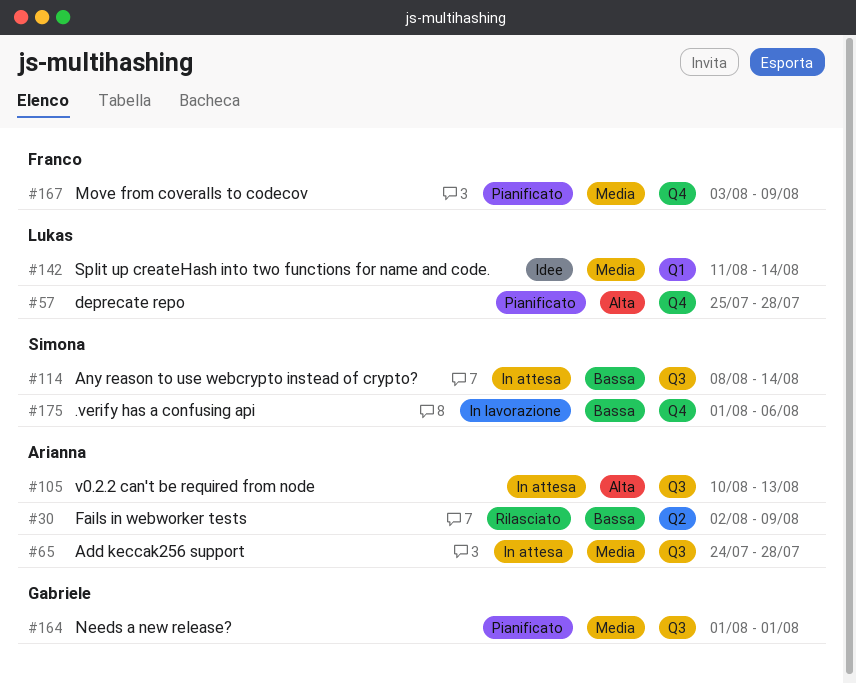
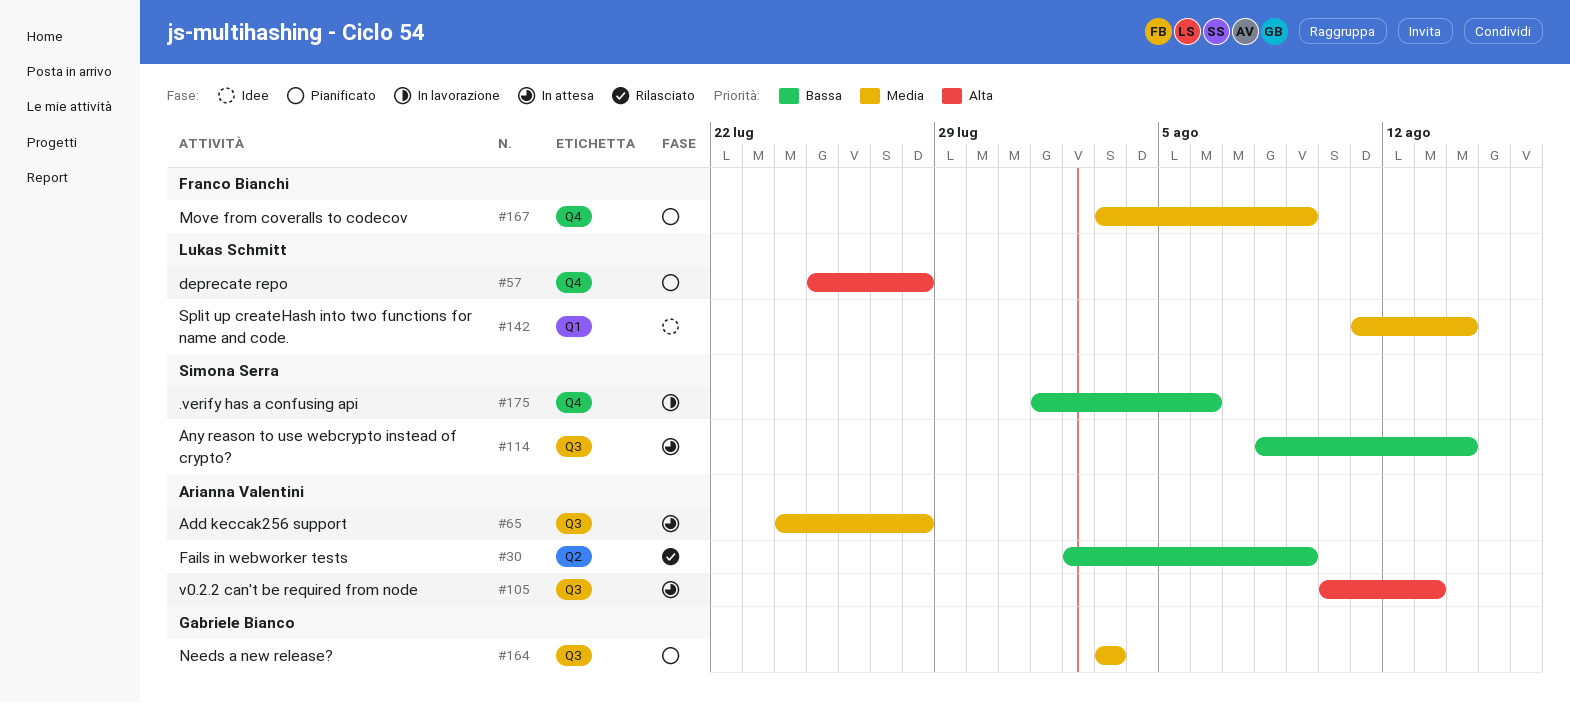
#164, start: Aug 1 -> Aug 3
#164, due: Aug 1 -> Aug 3

